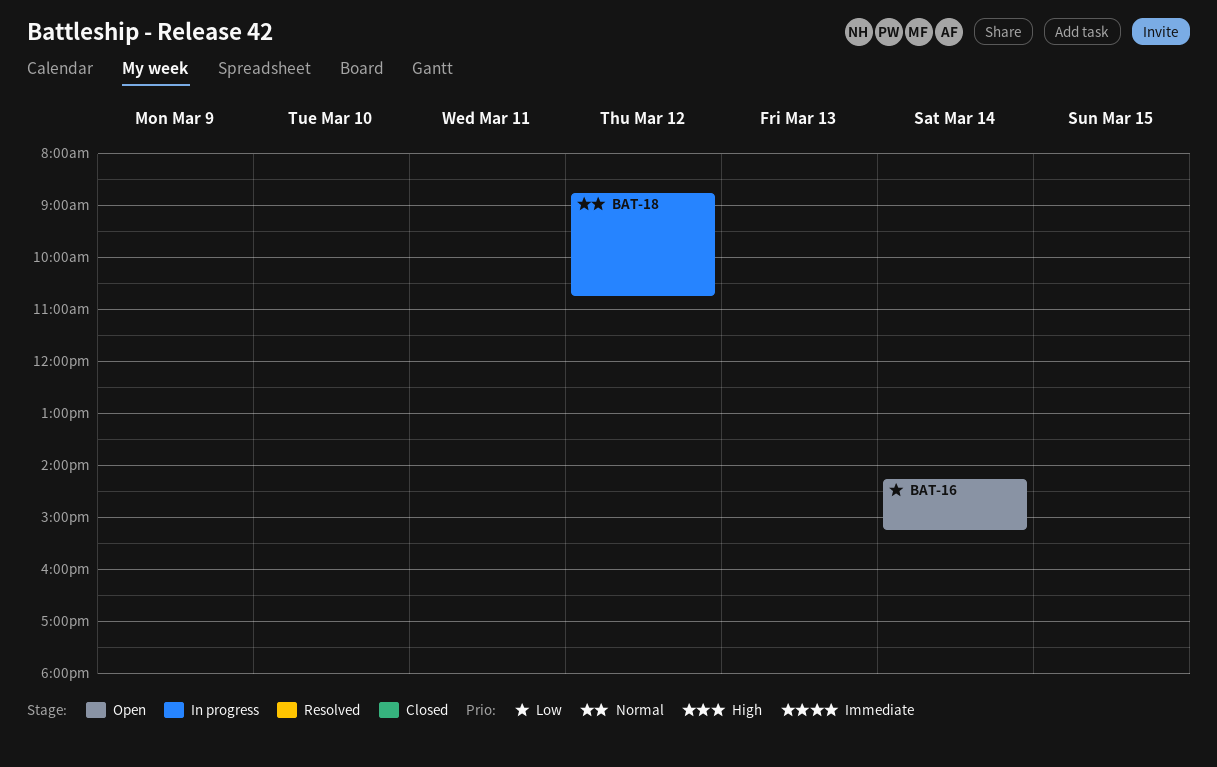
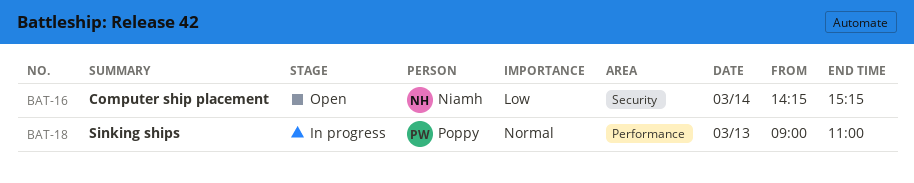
BAT-18, day: Mar 12 -> Mar 13
BAT-18, begins: 08:45 -> 09:00
BAT-18, ends: 10:45 -> 11:00

